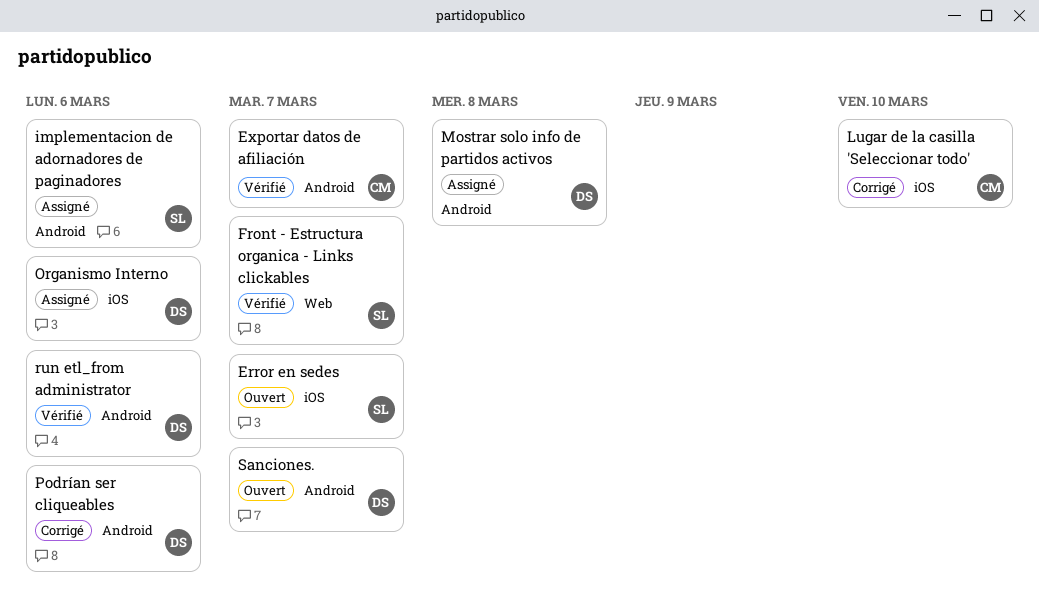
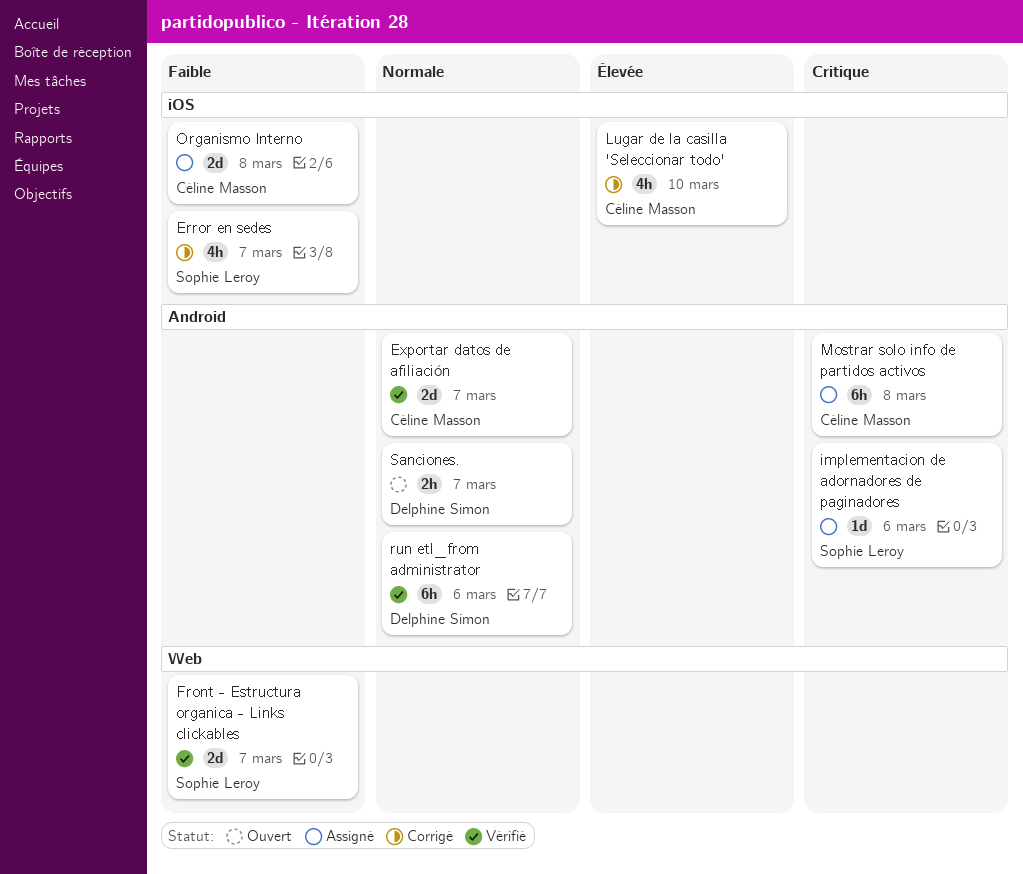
Error en sedes, status: Ouvert -> Corrigé
Mostrar solo info de partidos activos, owner: Delphine Simon -> Céline Masson
Organismo Interno, owner: Delphine Simon -> Céline Masson
Organismo Interno, due: Mar 6 -> Mar 8
Podrían ser cliqueables: present -> none

